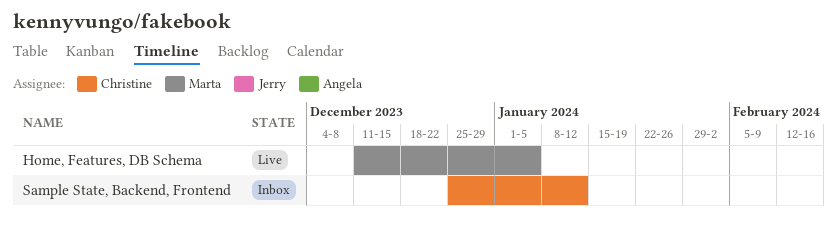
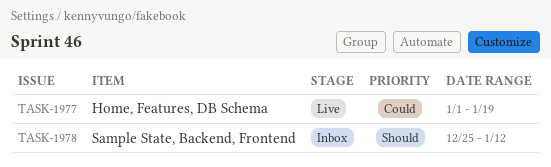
Home, Features, DB Schema, start: Dec 11 -> Jan 1
Home, Features, DB Schema, due: Jan 5 -> Jan 19

